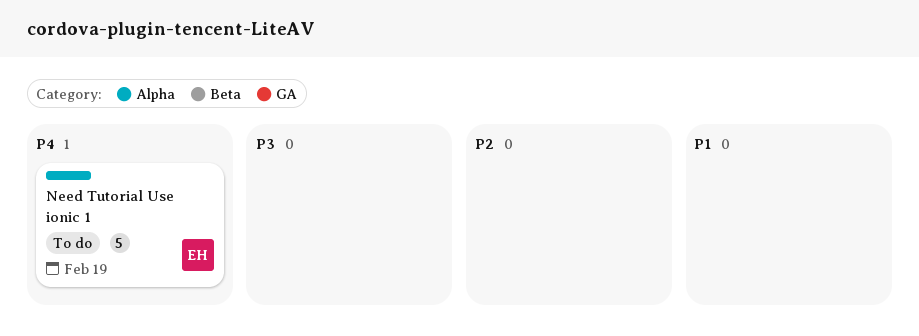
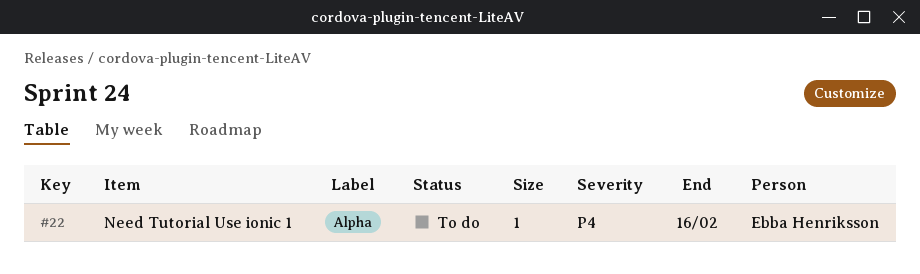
Need Tutorial Use ionic 1, estimate: 5 -> 1
Need Tutorial Use ionic 1, due: Feb 19 -> Feb 16

